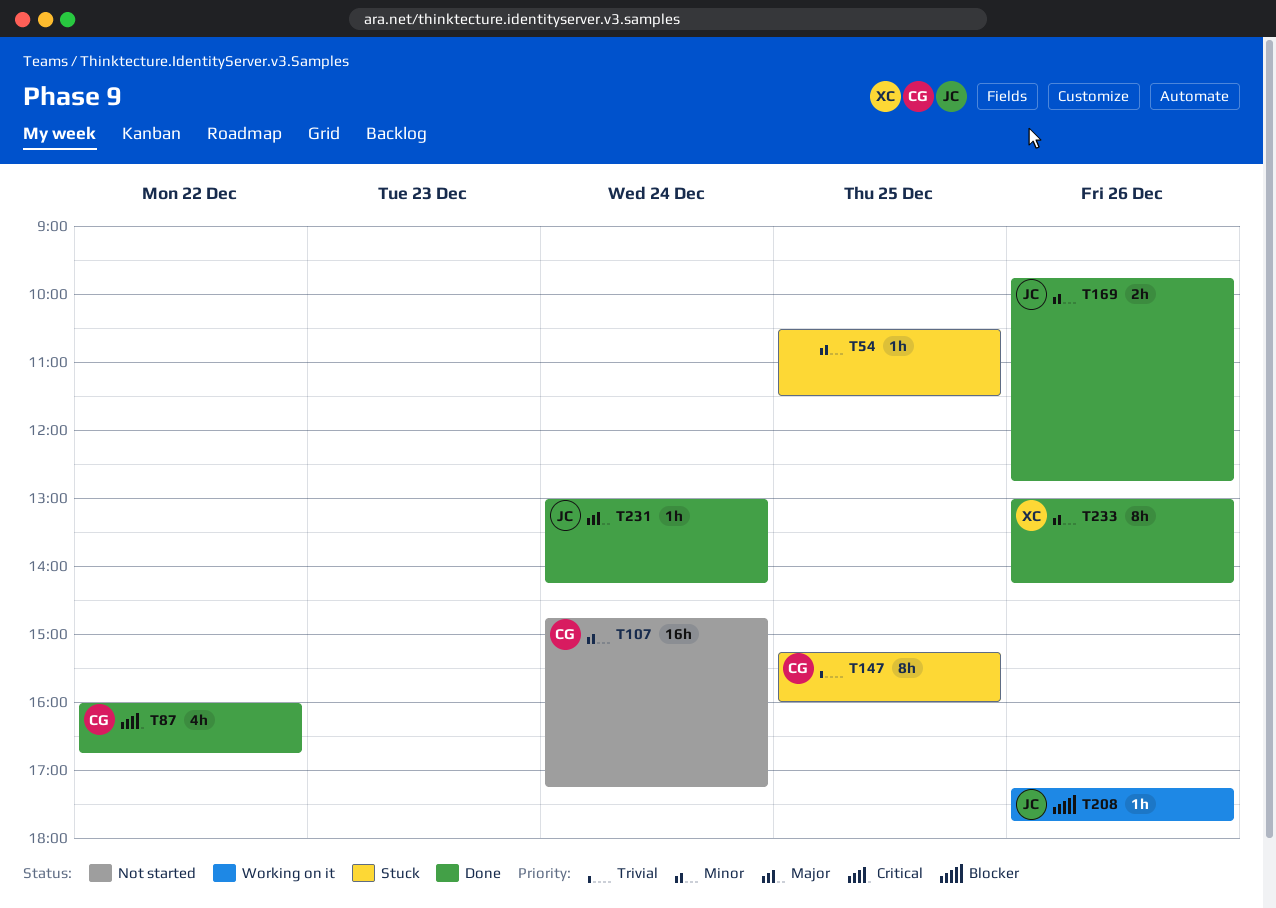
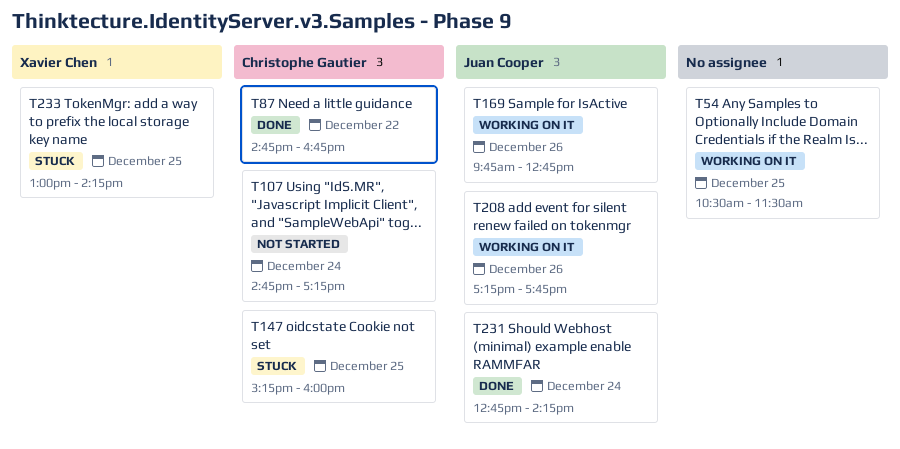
T54, status: Stuck -> Working on it
T87, begins: 16:00 -> 14:45
T169, status: Done -> Working on it
T231, begins: 13:00 -> 12:45
T233, status: Done -> Stuck
T233, day: Dec 26 -> Dec 25

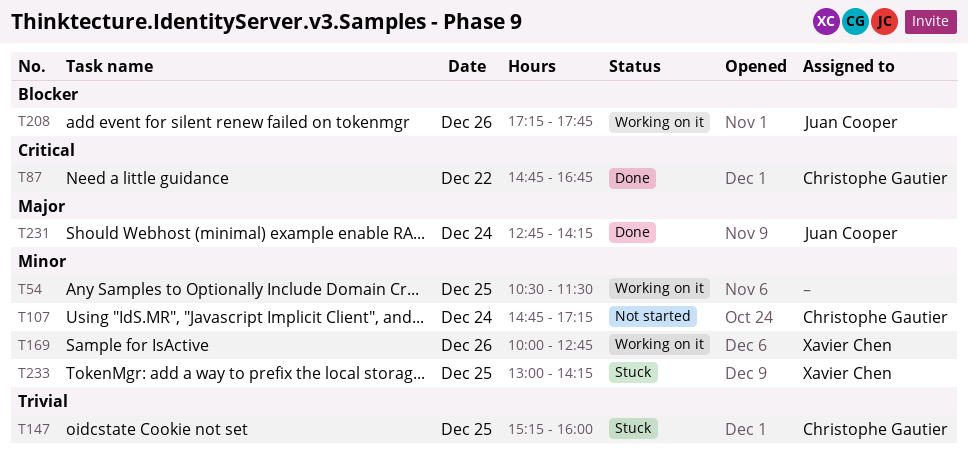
T169, owner: Juan Cooper -> Xavier Chen
T169, begins: 09:45 -> 10:00

